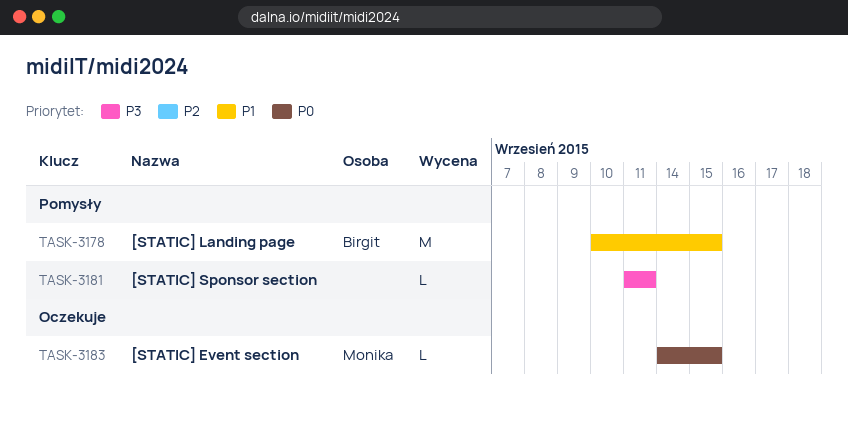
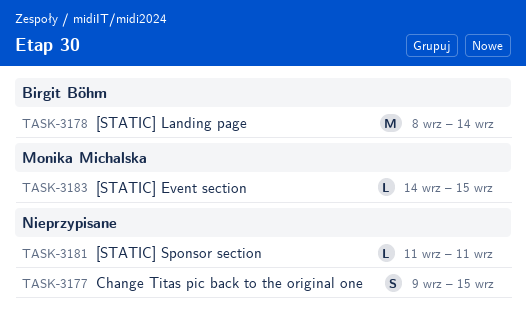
TASK-3177: none -> present
TASK-3178, start: Sep 10 -> Sep 8
TASK-3178, due: Sep 15 -> Sep 14

